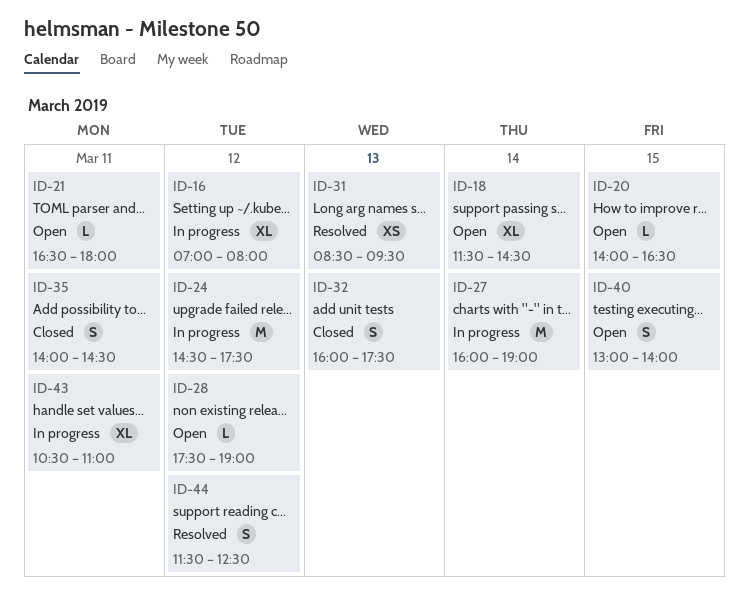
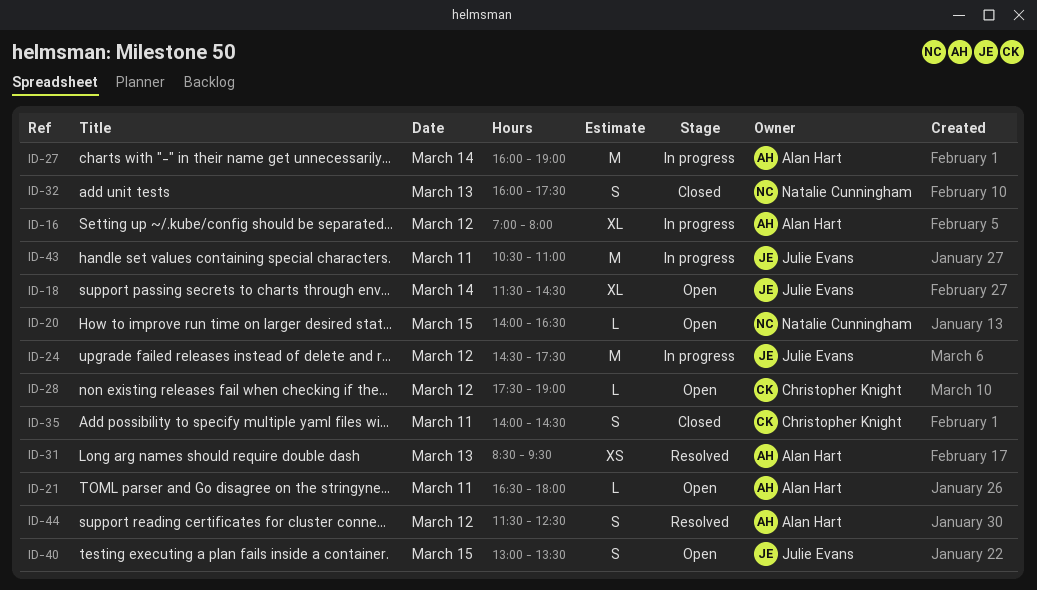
ID-40, ends: 14:00 -> 13:30
ID-43, estimate: XL -> M

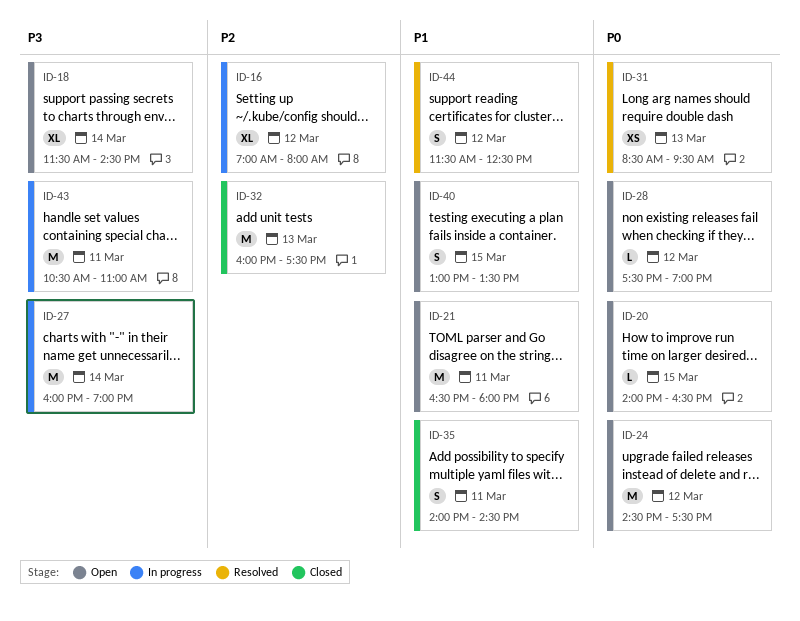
ID-21, estimate: L -> M
ID-24, status: In progress -> Open
ID-32, estimate: S -> M

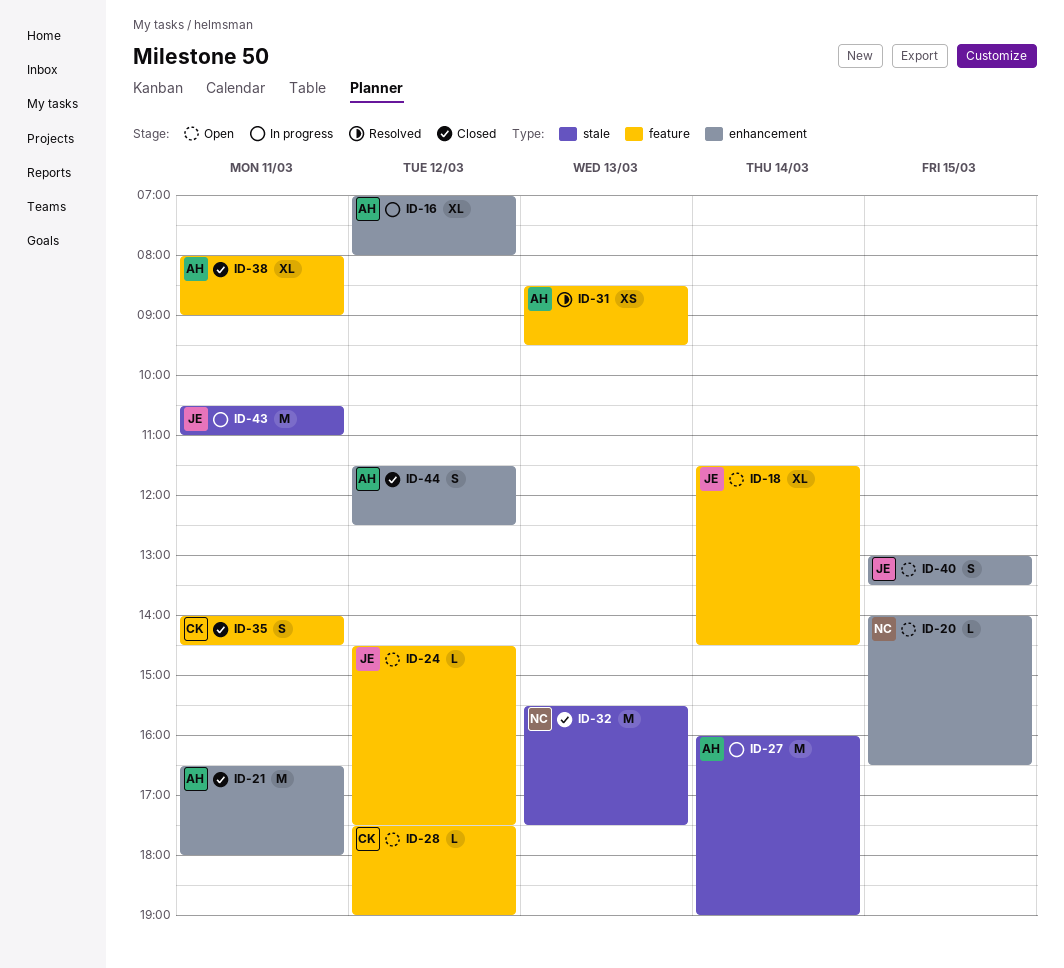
ID-21, status: Open -> Closed
ID-24, estimate: M -> L
ID-32, begins: 16:00 -> 15:30
ID-38: none -> present
ID-44, status: Resolved -> Closed

